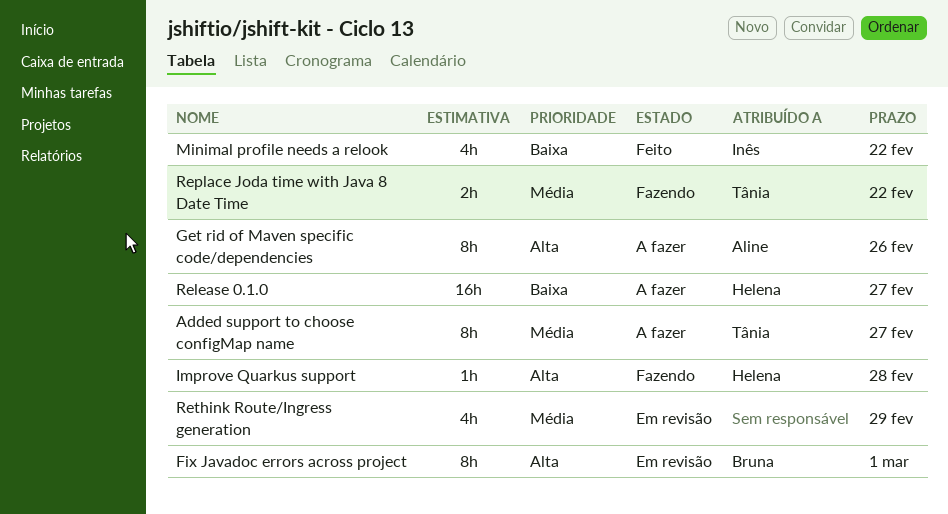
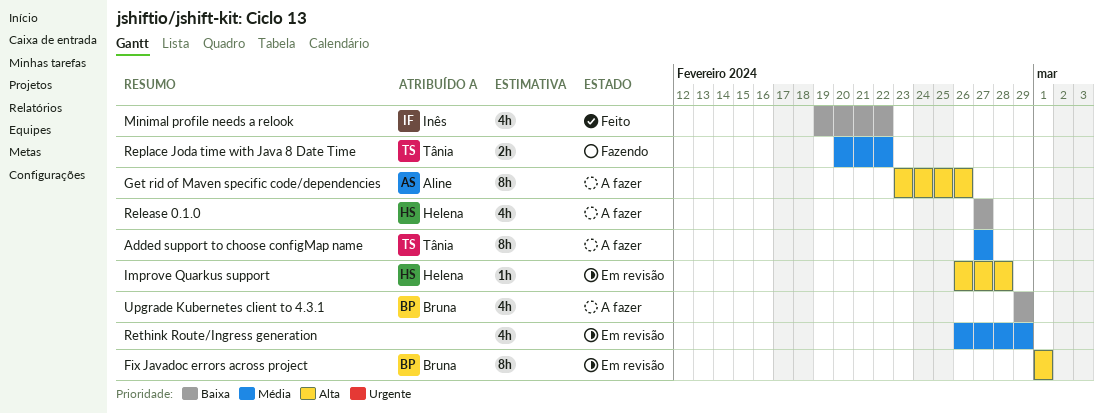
Improve Quarkus support, status: Fazendo -> Em revisão
Release 0.1.0, estimate: 16h -> 4h
Upgrade Kubernetes client to 4.3.1: none -> present

